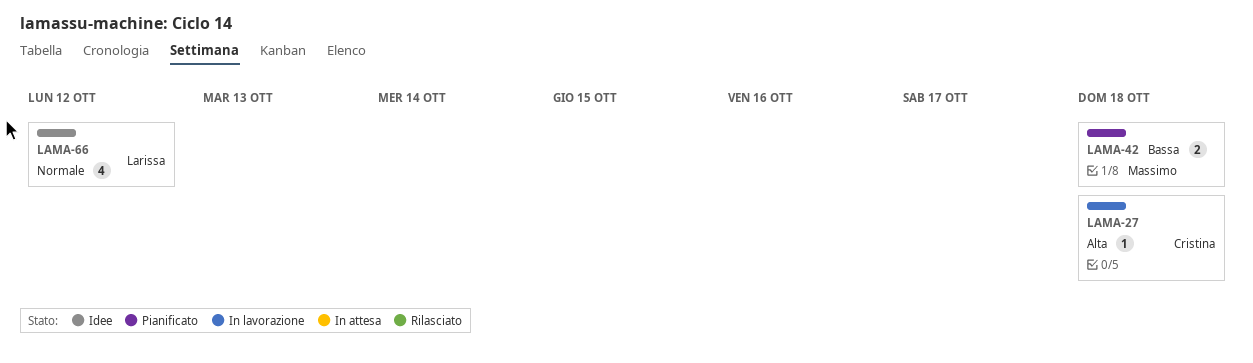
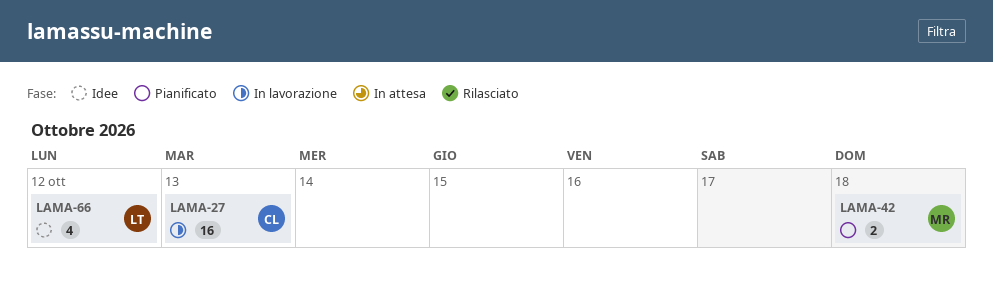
LAMA-27, estimate: 1 -> 16
LAMA-27, due: Oct 18 -> Oct 13

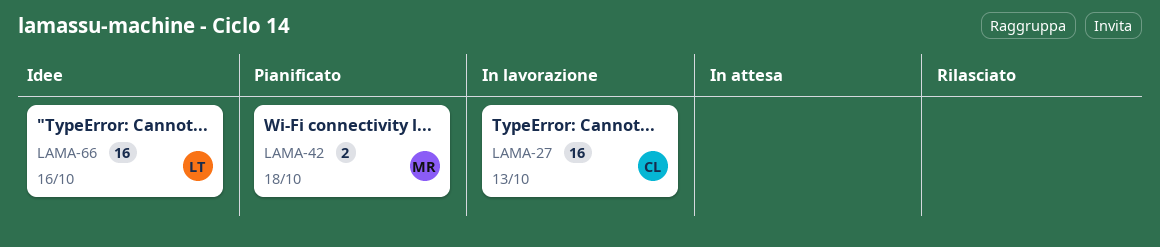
LAMA-66, estimate: 4 -> 16
LAMA-66, due: Oct 12 -> Oct 16

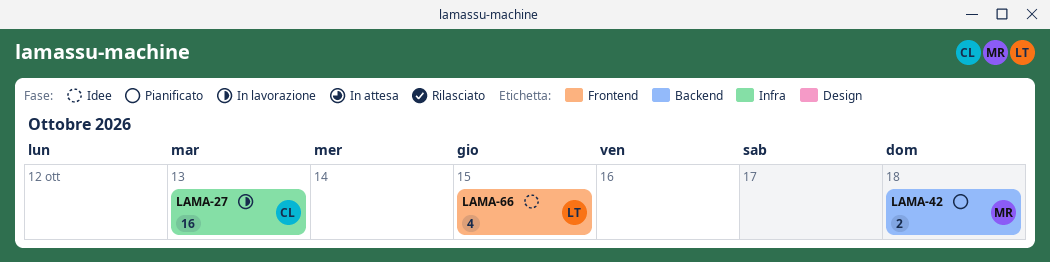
LAMA-66, estimate: 16 -> 4
LAMA-66, due: Oct 16 -> Oct 15

